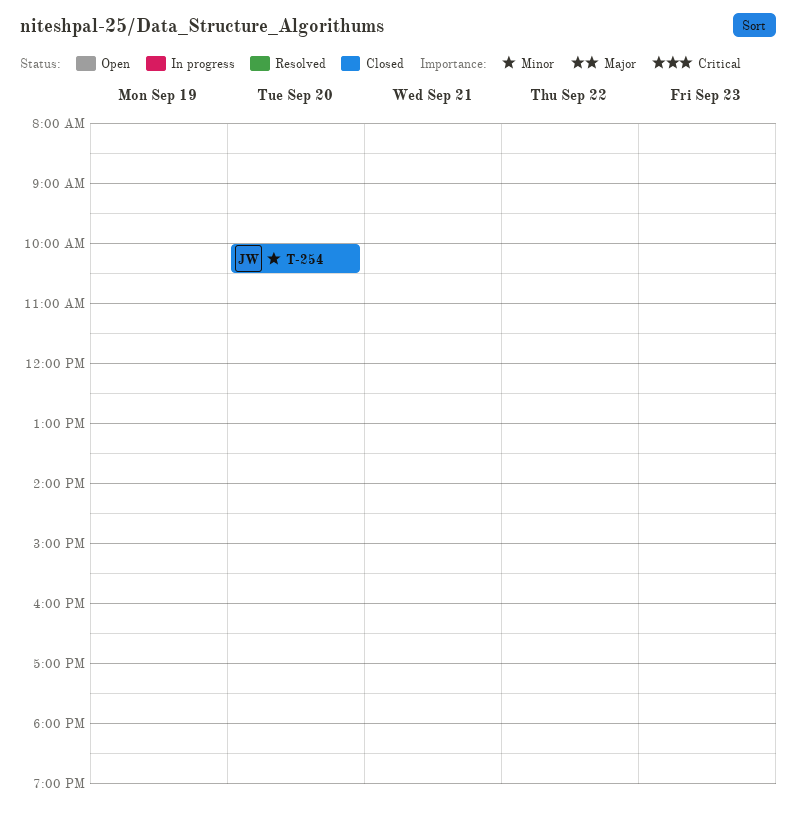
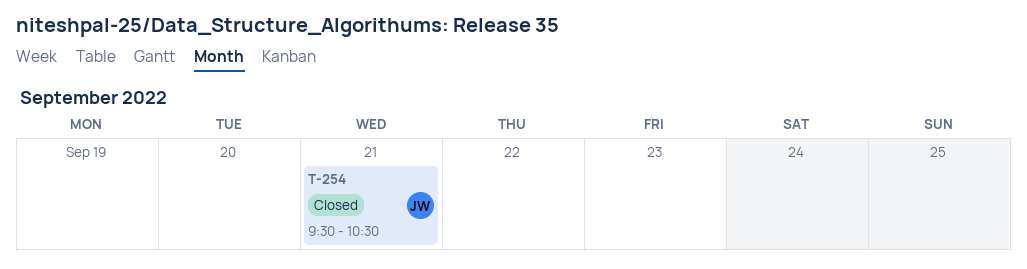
T-254, day: Sep 20 -> Sep 21
T-254, begins: 10:00 -> 09:30

